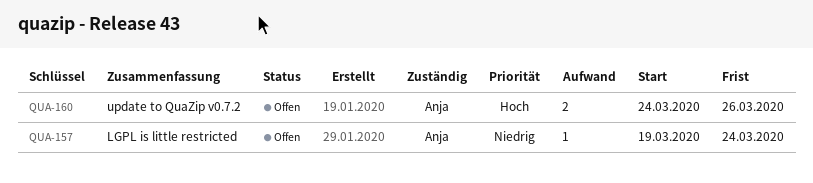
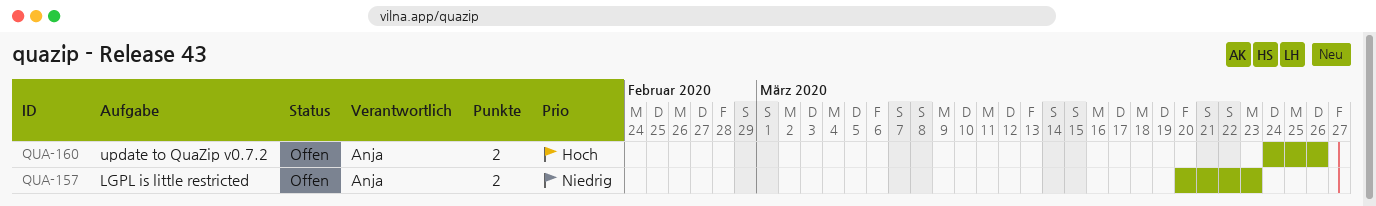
QUA-157, estimate: 1 -> 2
QUA-157, start: Mar 19 -> Mar 20
QUA-157, due: Mar 24 -> Mar 23

